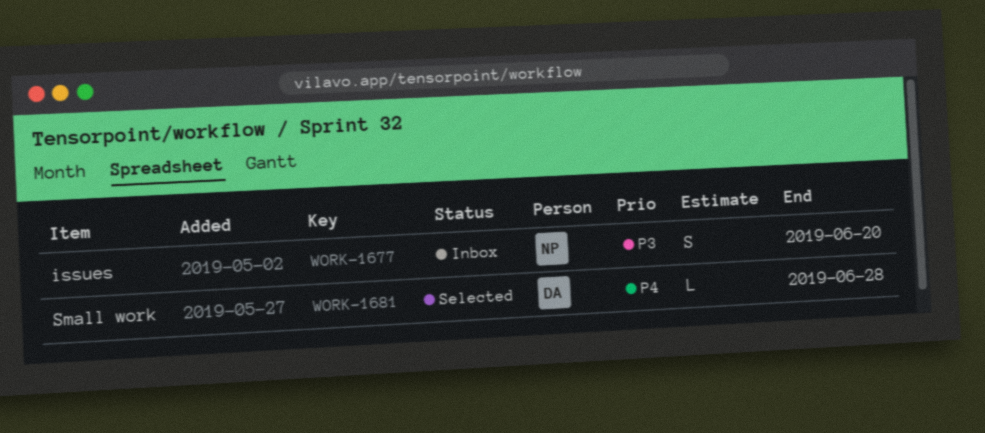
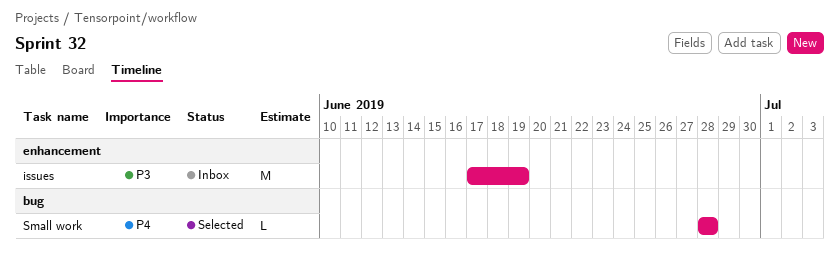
issues, estimate: S -> M
issues, due: Jun 20 -> Jun 19

